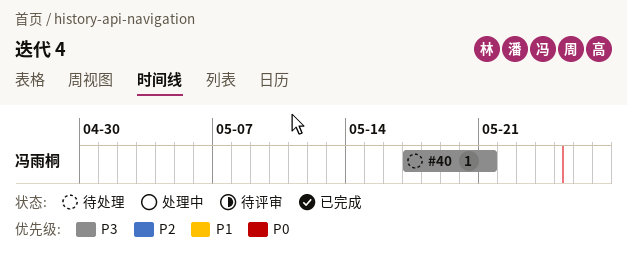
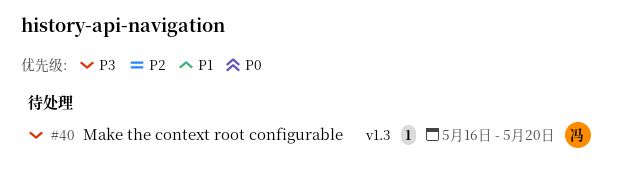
#40, start: May 17 -> May 16
#40, due: May 21 -> May 20

